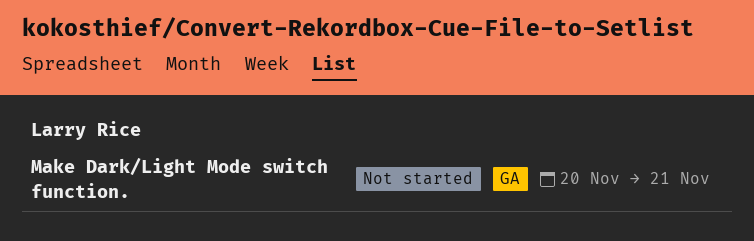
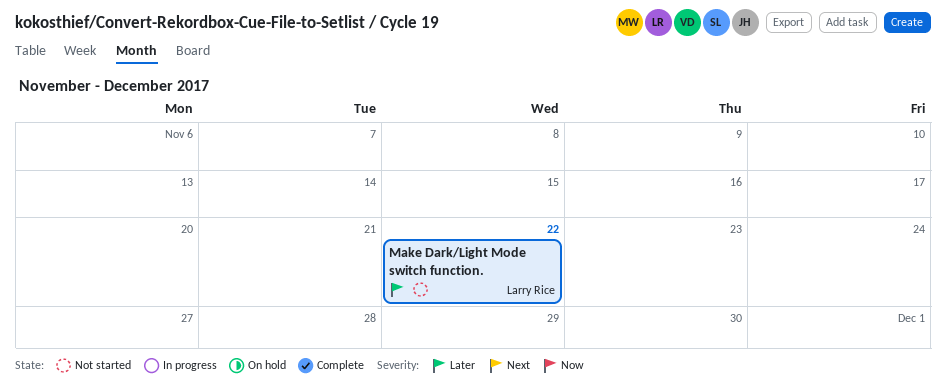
Make Dark/Light Mode switch function., due: Nov 21 -> Nov 22

